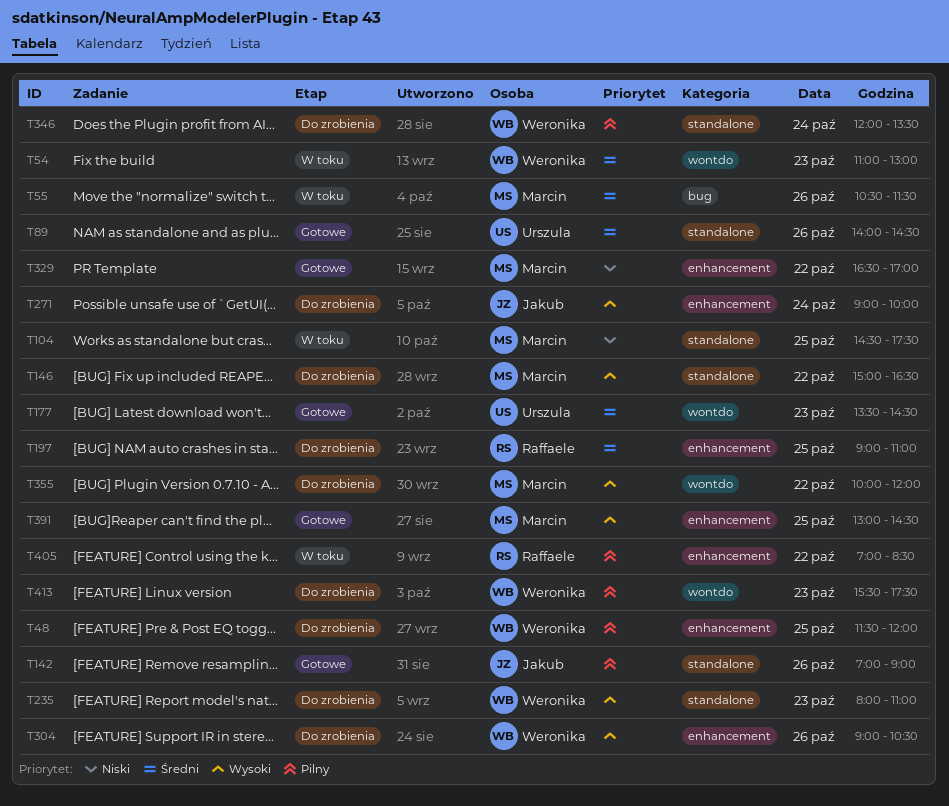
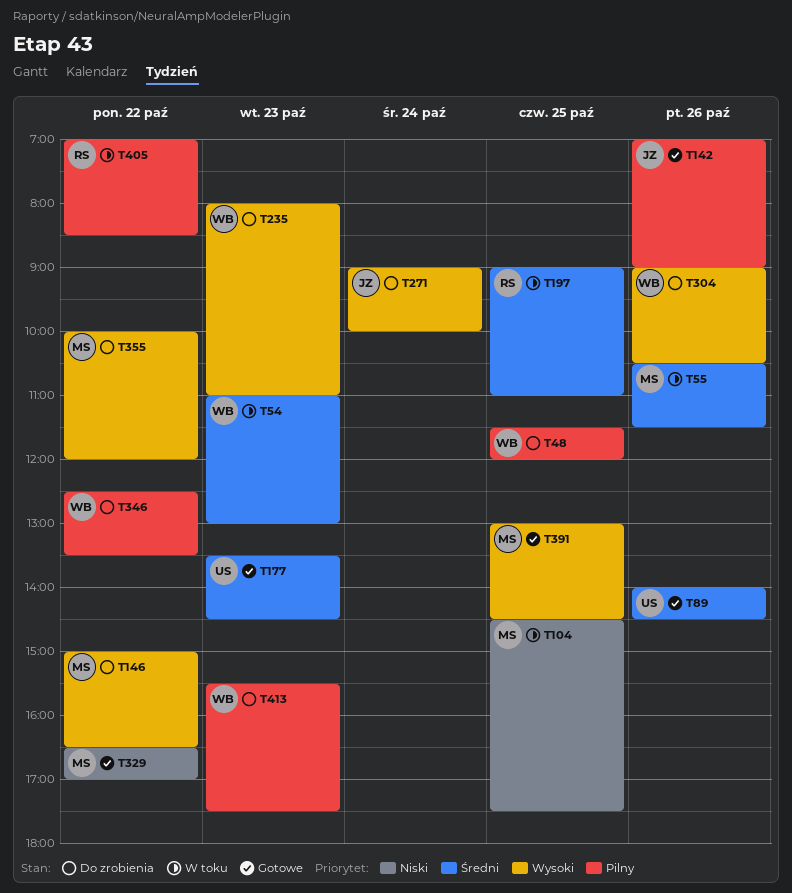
T197, status: Do zrobienia -> W toku
T346, day: Oct 24 -> Oct 22
T346, begins: 12:00 -> 12:30

